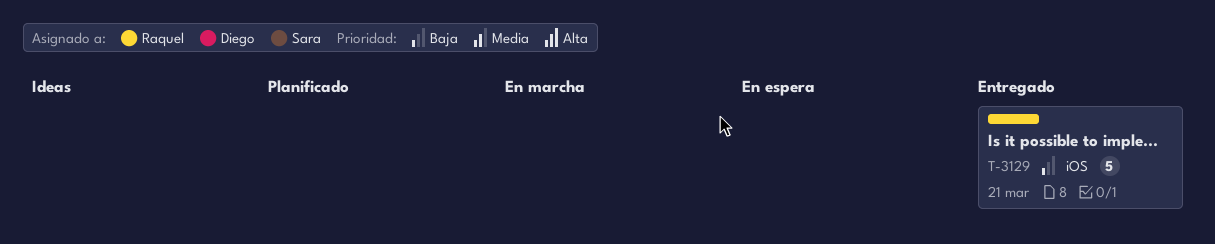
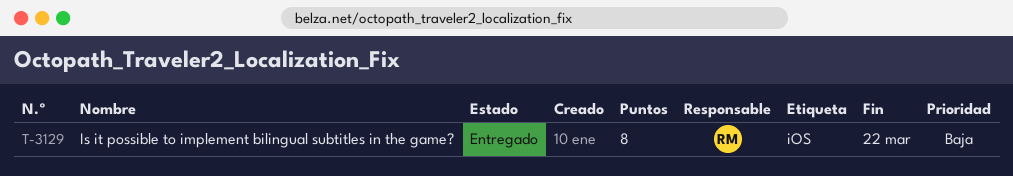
T-3129, estimate: 5 -> 8
T-3129, due: Mar 21 -> Mar 22

